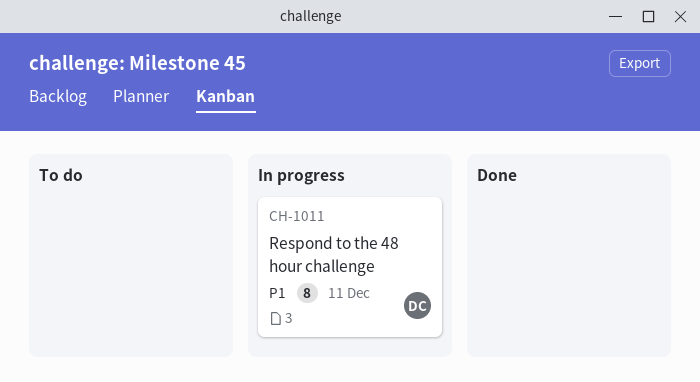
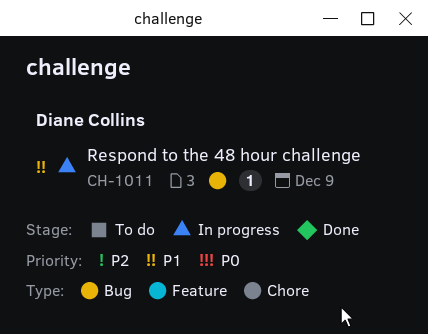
CH-1011, estimate: 8 -> 1
CH-1011, due: Dec 11 -> Dec 9

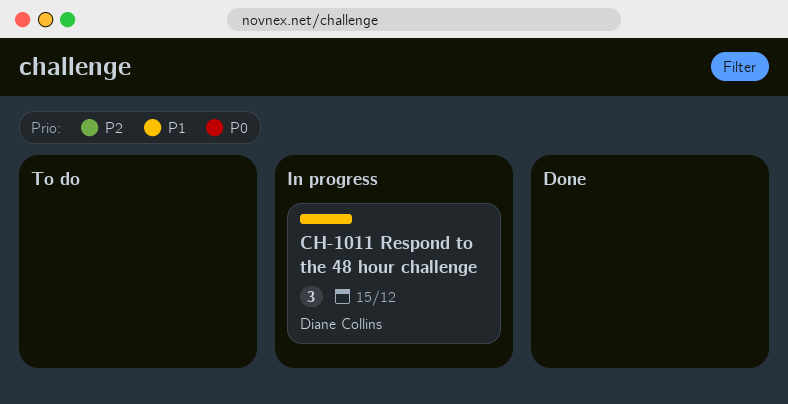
CH-1011, estimate: 1 -> 3
CH-1011, due: Dec 9 -> Dec 15

